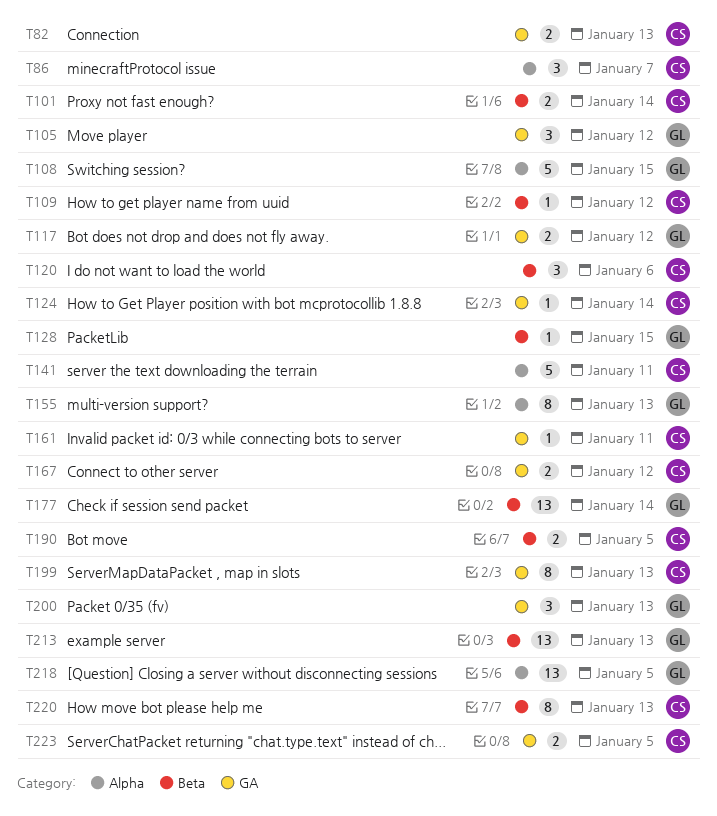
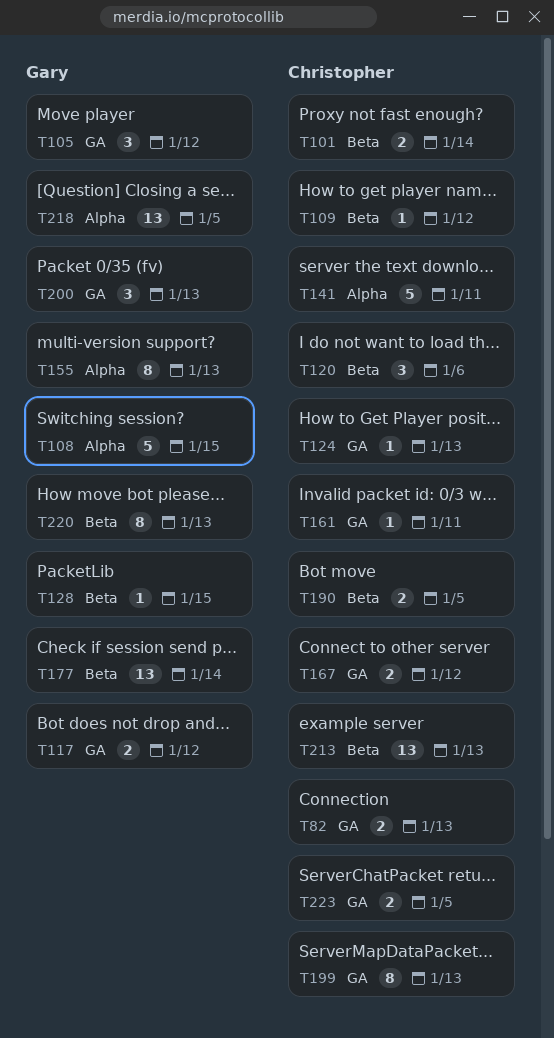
T86: present -> none
T124, due: Jan 14 -> Jan 13
T213, owner: Gary -> Christopher
T220, owner: Christopher -> Gary

